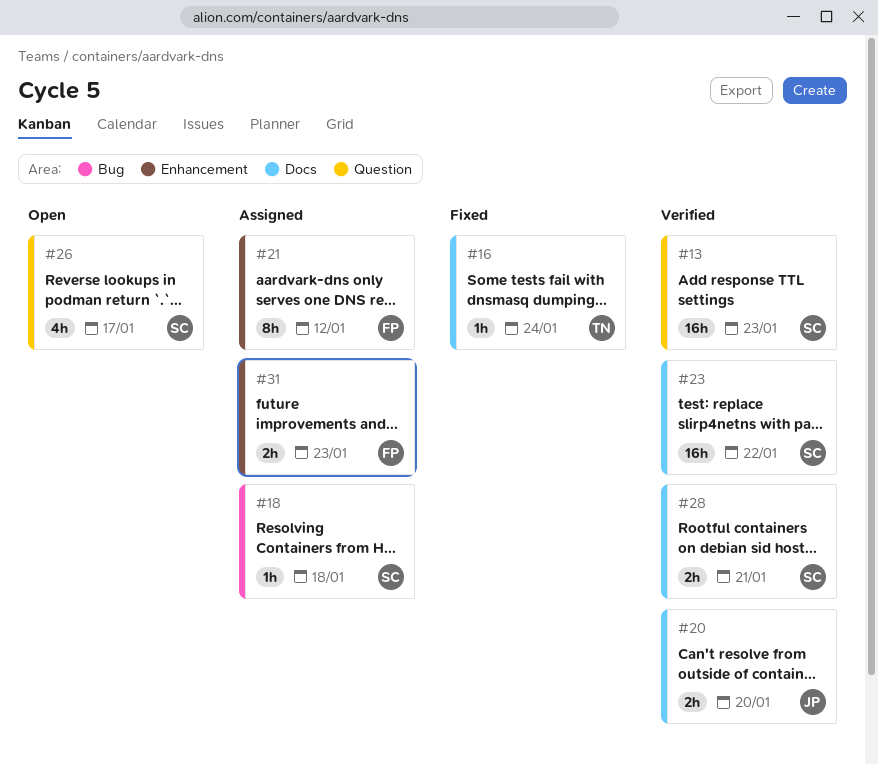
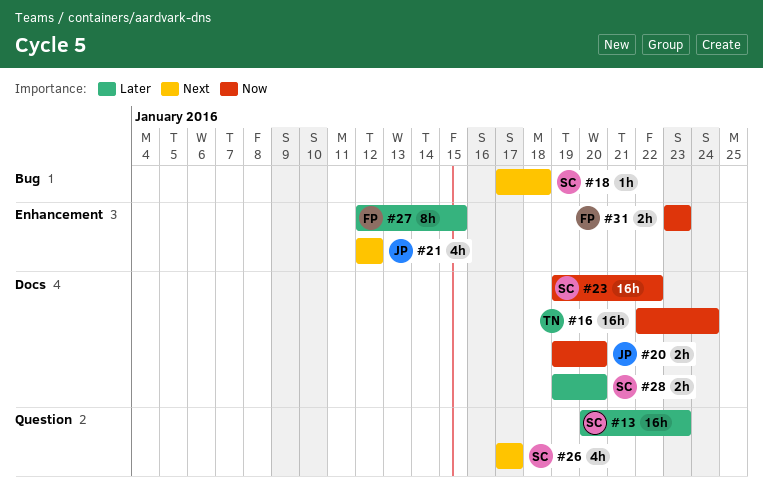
#16, estimate: 1h -> 16h
#21, owner: FP -> JP
#21, estimate: 8h -> 4h
#27: none -> present
#28, due: Jan 21 -> Jan 20

